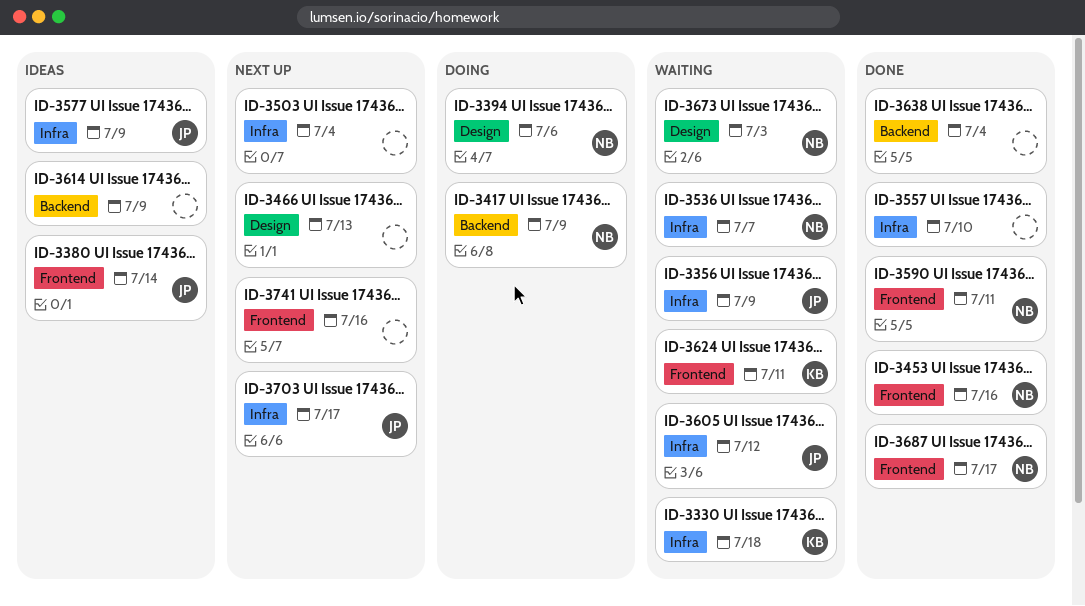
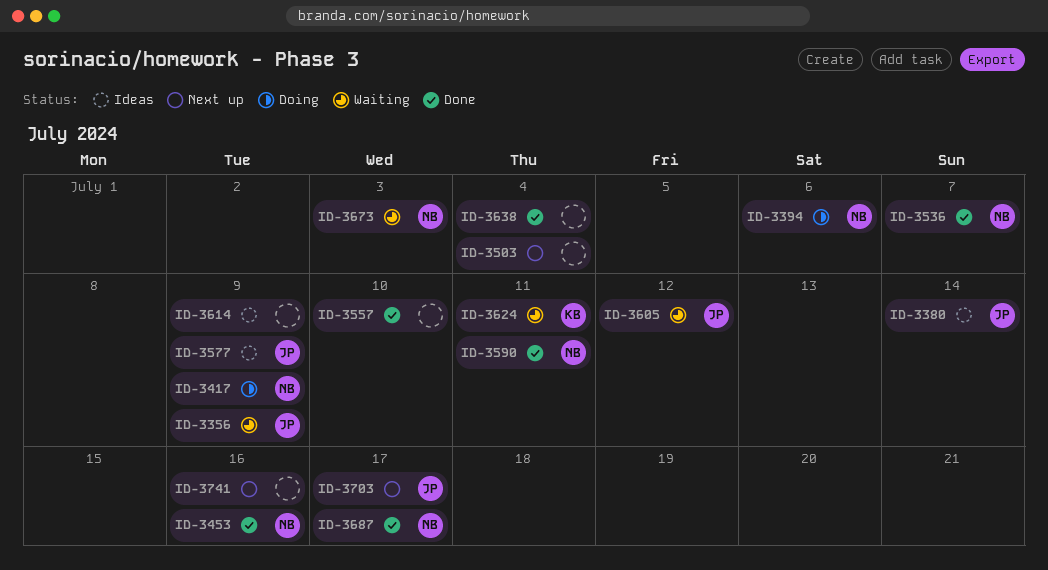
ID-3330: present -> none
ID-3466: present -> none
ID-3536, status: Waiting -> Done

